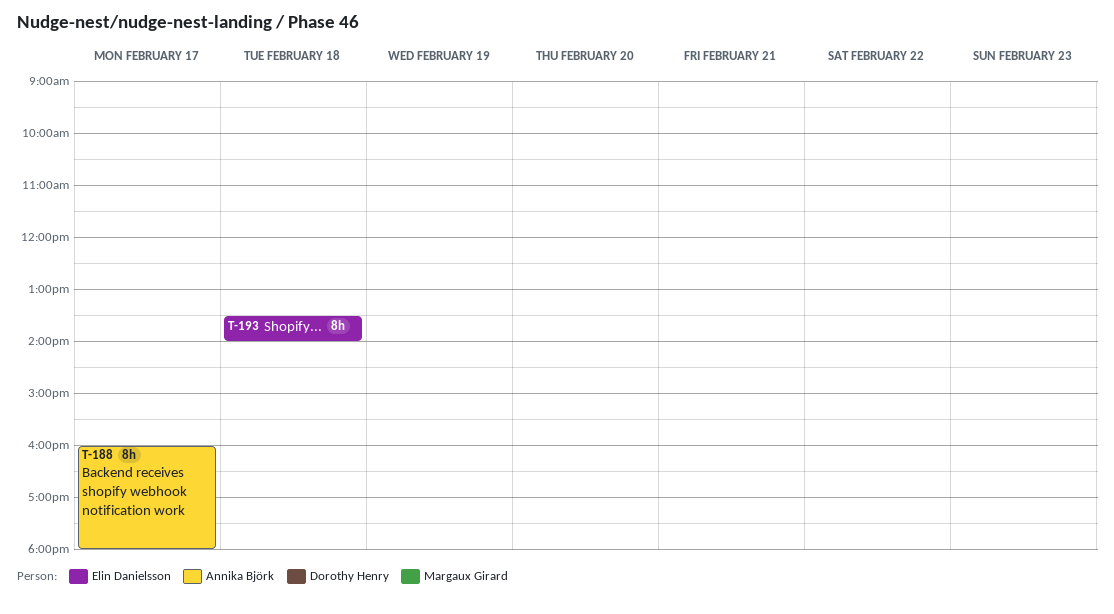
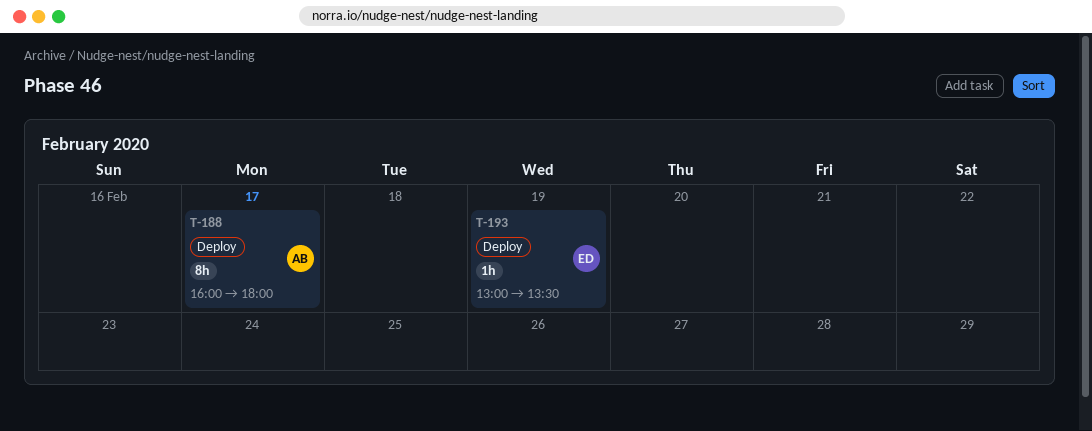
T-193, estimate: 8h -> 1h
T-193, day: Feb 18 -> Feb 19
T-193, begins: 13:30 -> 13:00
T-193, ends: 14:00 -> 13:30

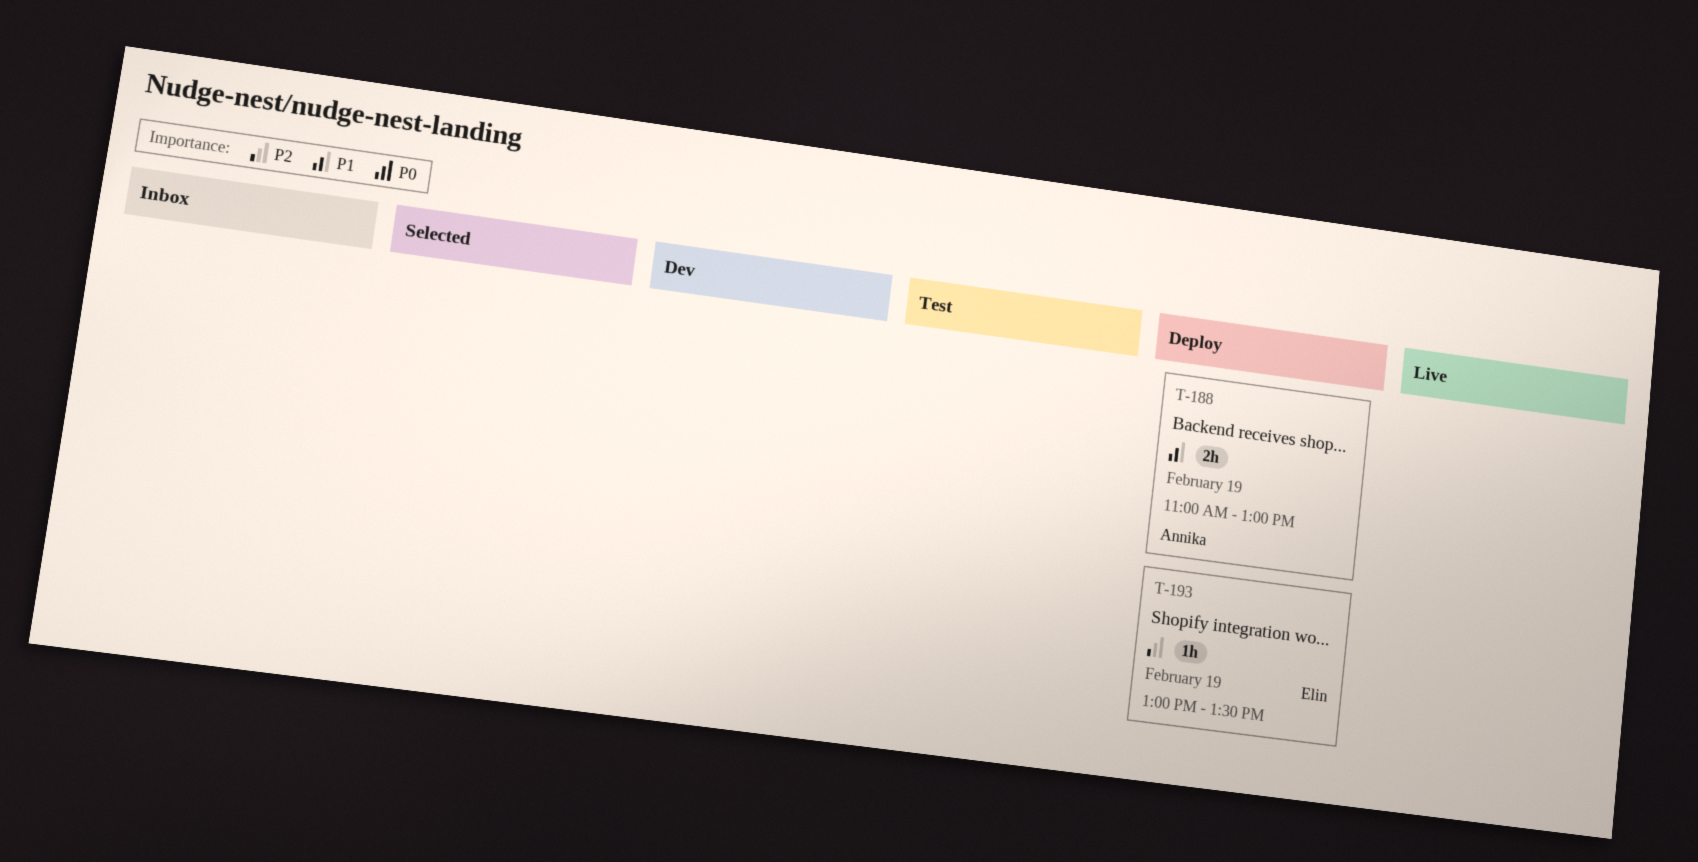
T-188, estimate: 8h -> 2h
T-188, day: Feb 17 -> Feb 19
T-188, begins: 16:00 -> 11:00
T-188, ends: 18:00 -> 13:00

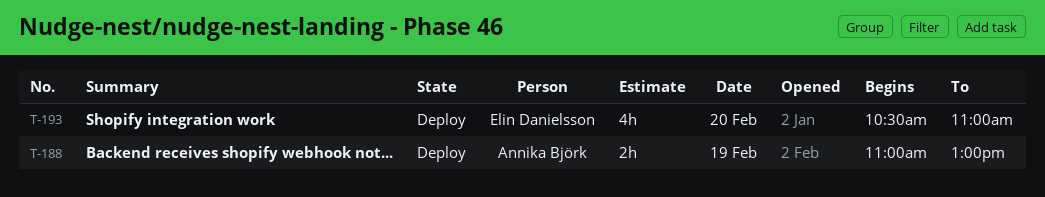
T-193, estimate: 1h -> 4h
T-193, day: Feb 19 -> Feb 20
T-193, begins: 13:00 -> 10:30
T-193, ends: 13:30 -> 11:00

